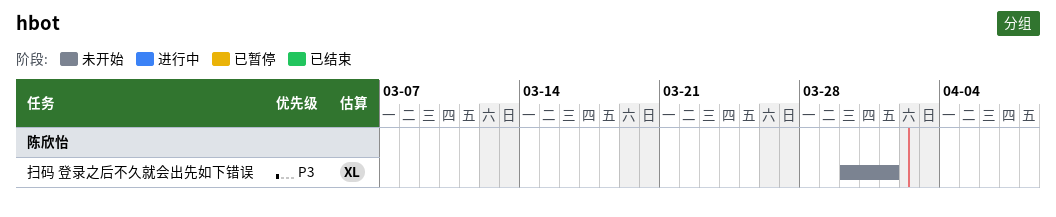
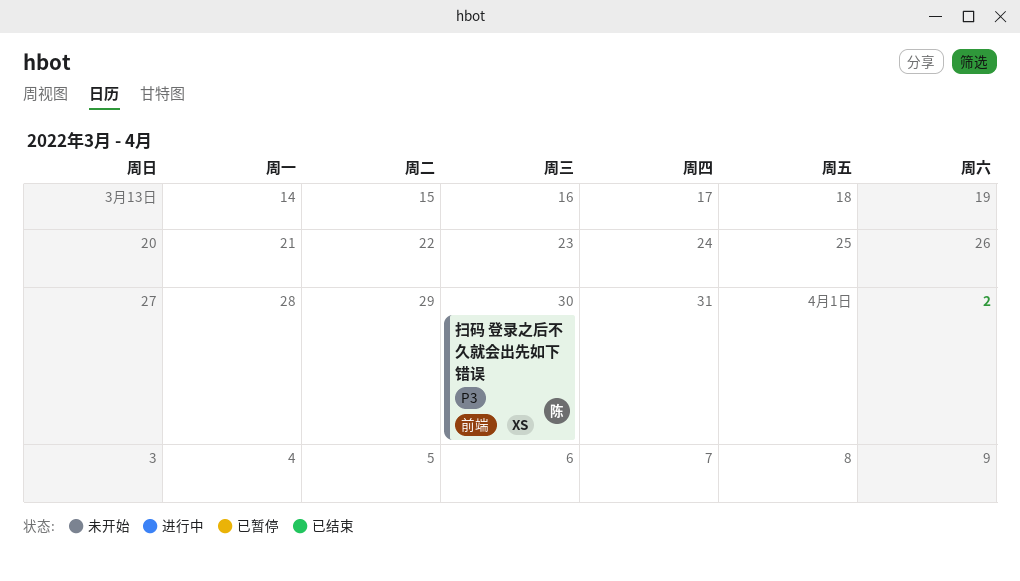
扫码 登录之后不久就会出先如下错误, estimate: XL -> XS
扫码 登录之后不久就会出先如下错误, due: Apr 1 -> Mar 30

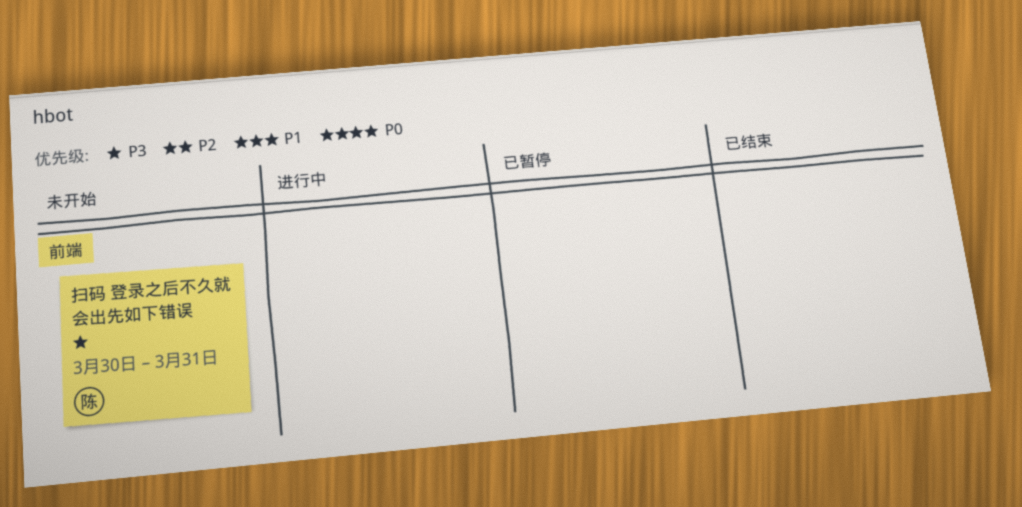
扫码 登录之后不久就会出先如下错误, due: Mar 30 -> Mar 31

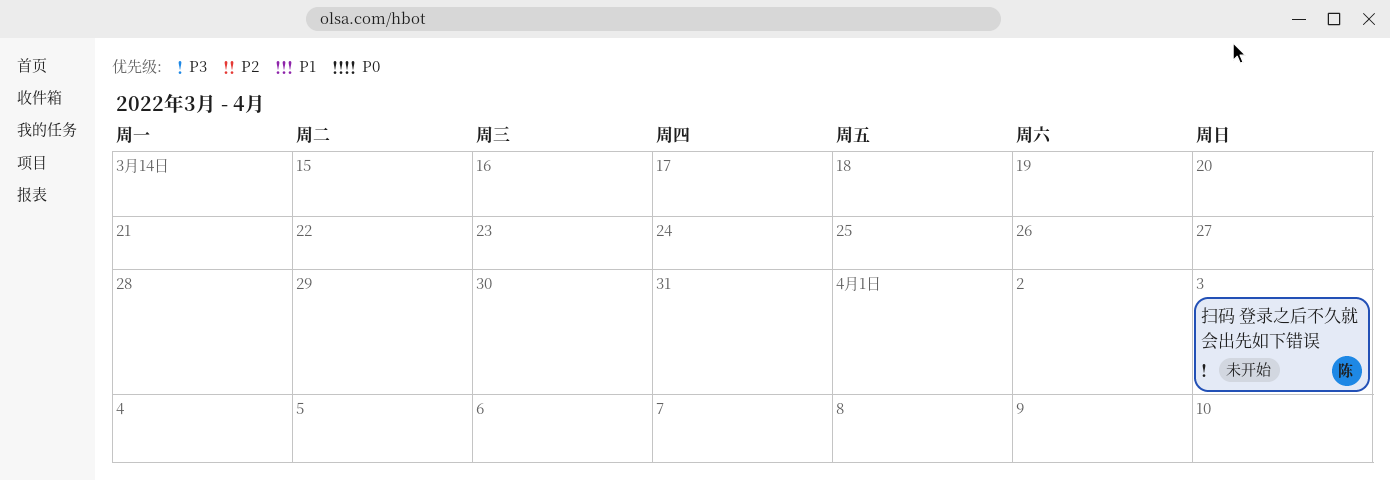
扫码 登录之后不久就会出先如下错误, due: Mar 31 -> Apr 3

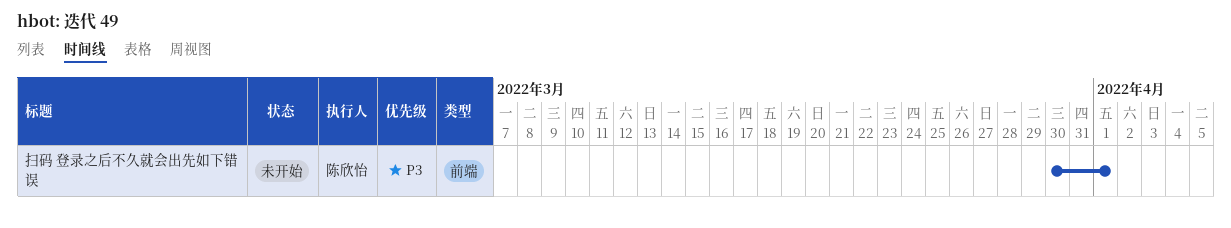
扫码 登录之后不久就会出先如下错误, due: Apr 3 -> Apr 1

